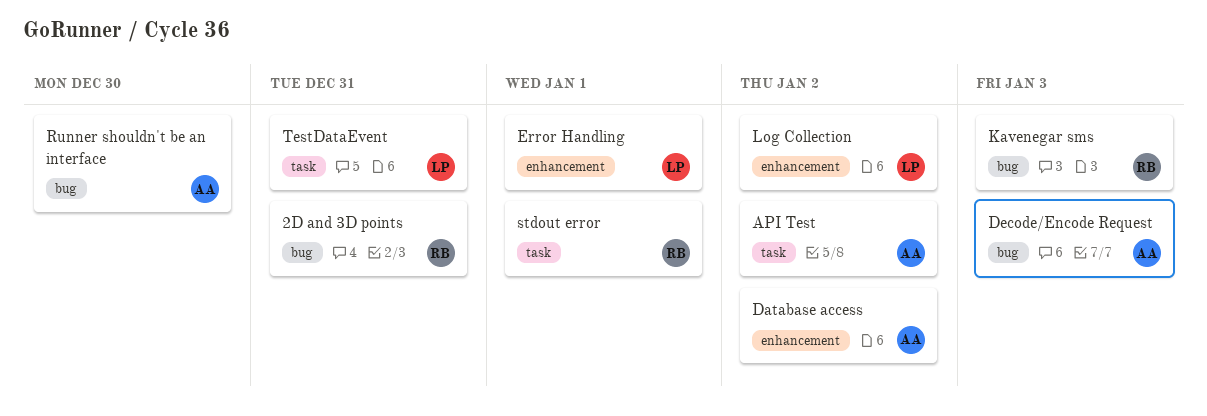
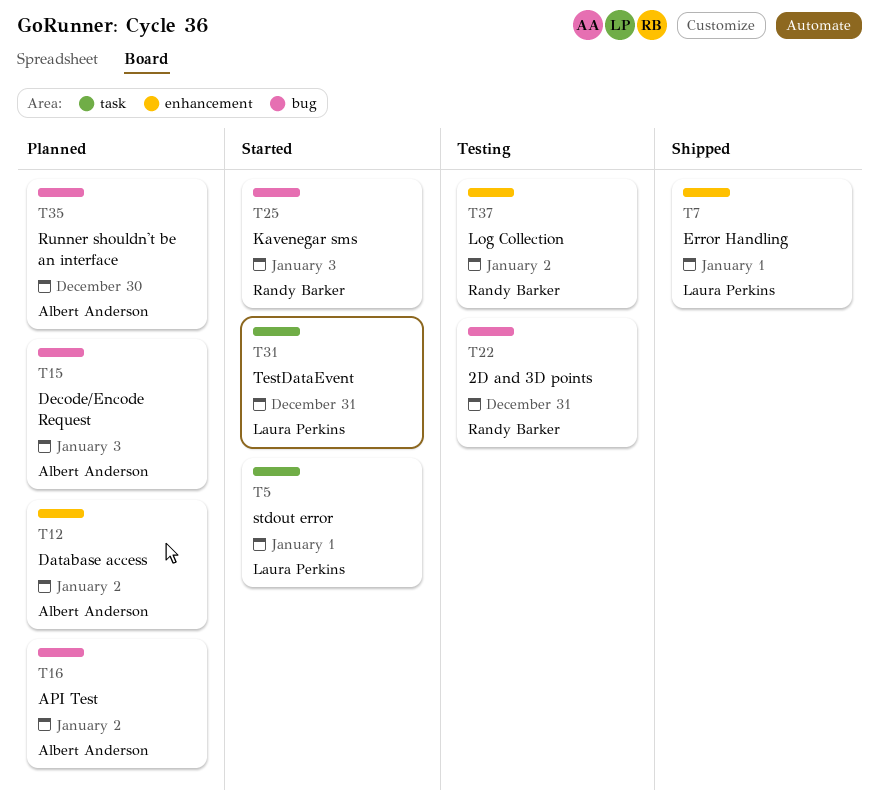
API Test, label: task -> bug
Log Collection, owner: Laura Perkins -> Randy Barker
stdout error, owner: Randy Barker -> Laura Perkins

